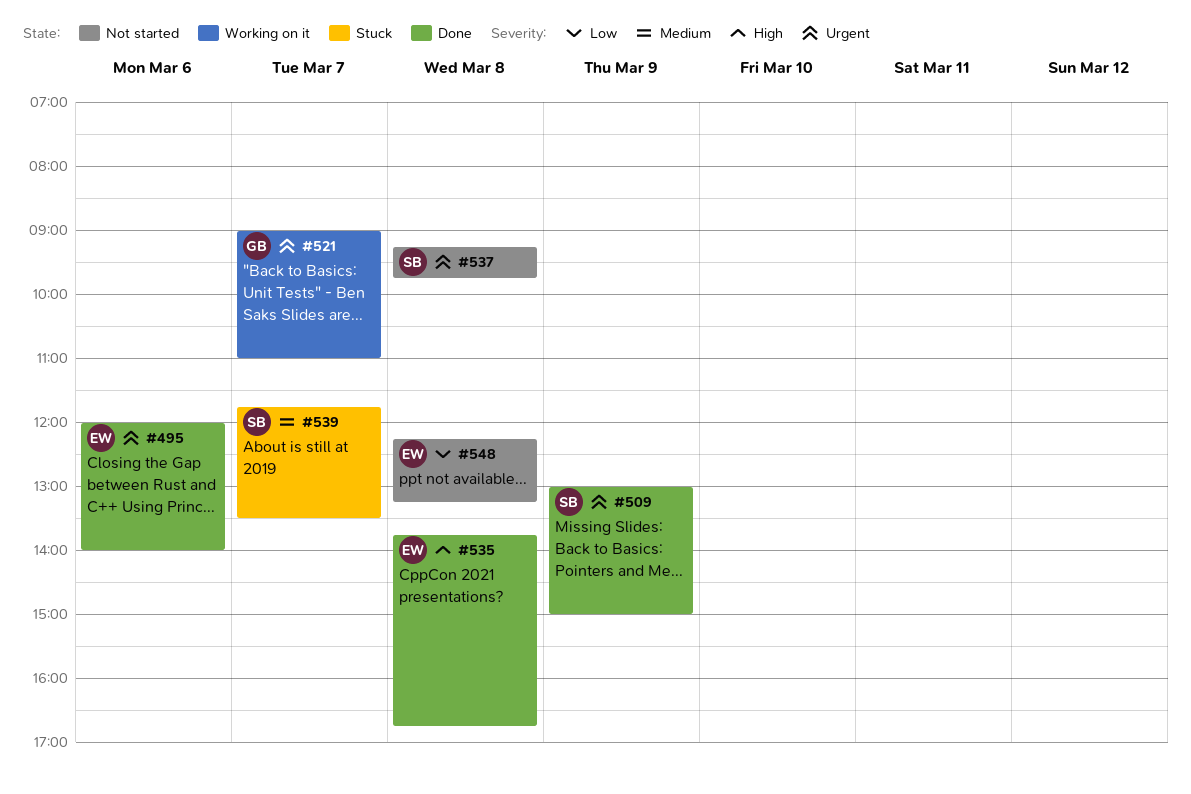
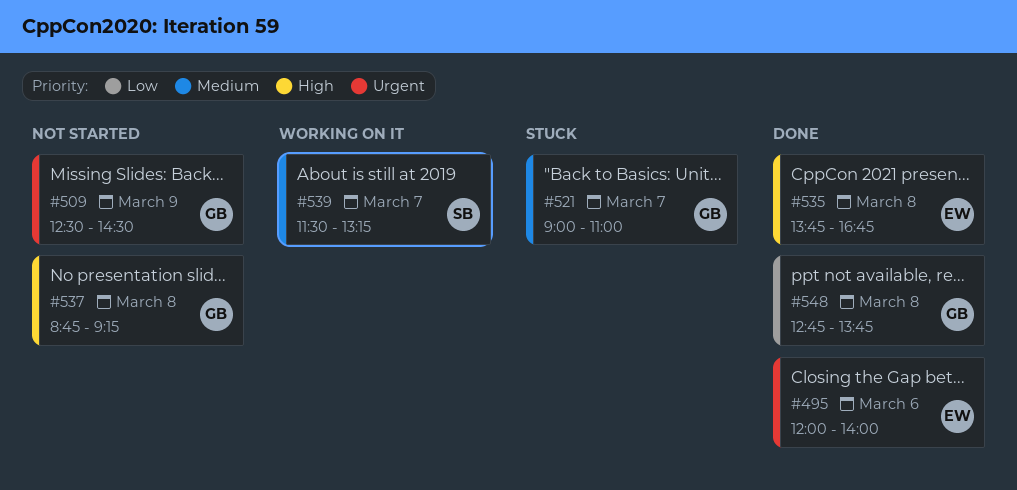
#509, status: Done -> Not started
#509, owner: SB -> GB
#509, begins: 13:00 -> 12:30
#509, ends: 15:00 -> 14:30
#521, status: Working on it -> Stuck
#521, priority: Urgent -> Medium
#537, owner: SB -> GB
#537, priority: Urgent -> High
#537, begins: 09:15 -> 08:45
#537, ends: 09:45 -> 09:15
#539, status: Stuck -> Working on it
#539, begins: 11:45 -> 11:30
#539, ends: 13:30 -> 13:15
#548, status: Not started -> Done
#548, owner: EW -> GB
#548, begins: 12:15 -> 12:45
#548, ends: 13:15 -> 13:45

